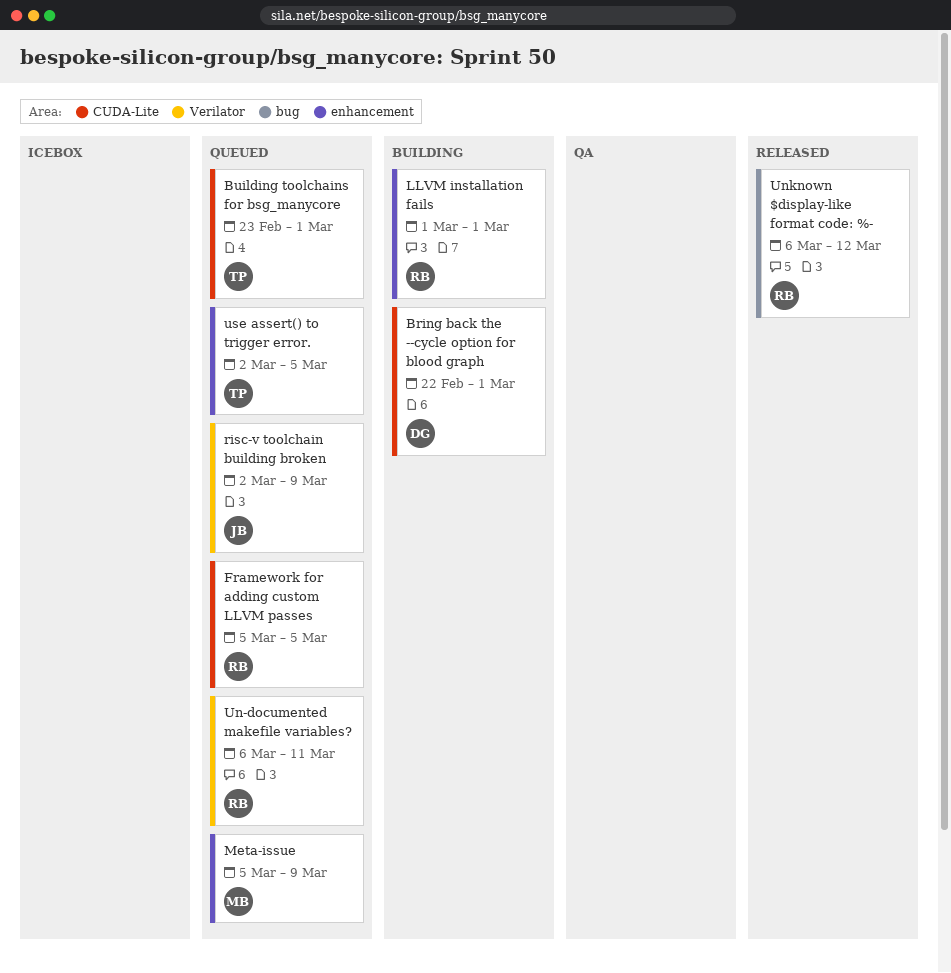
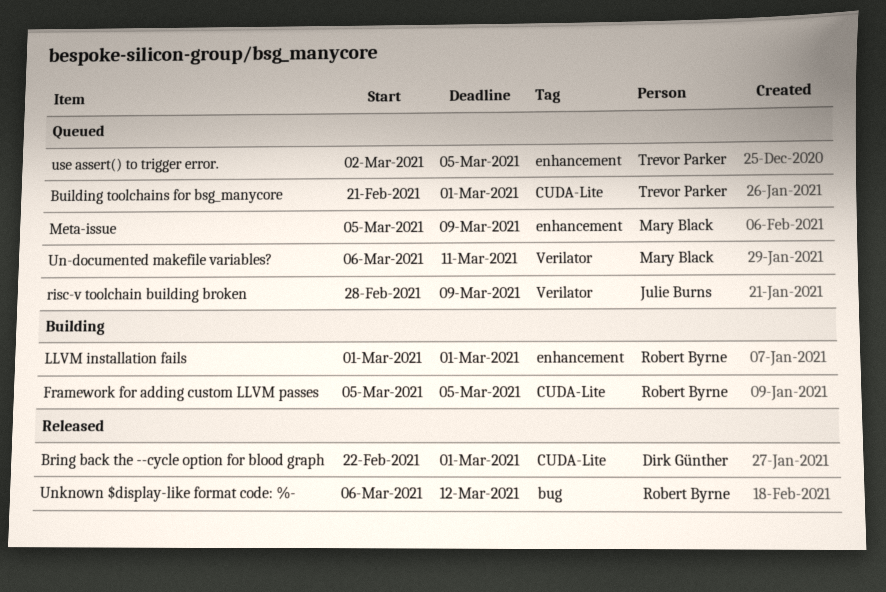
Bring back the --cycle option for blood graph, status: Building -> Released
Building toolchains for bsg_manycore, start: Feb 23 -> Feb 21
Framework for adding custom LLVM passes, status: Queued -> Building
risc-v toolchain building broken, start: Mar 2 -> Feb 28
Un-documented makefile variables?, owner: Robert Byrne -> Mary Black

